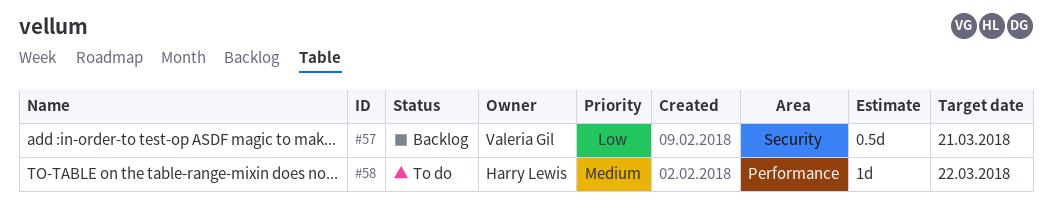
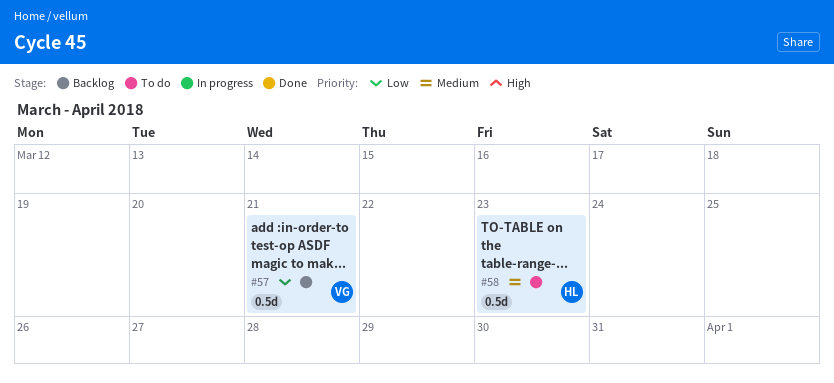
#58, estimate: 1d -> 0.5d
#58, due: Mar 22 -> Mar 23

